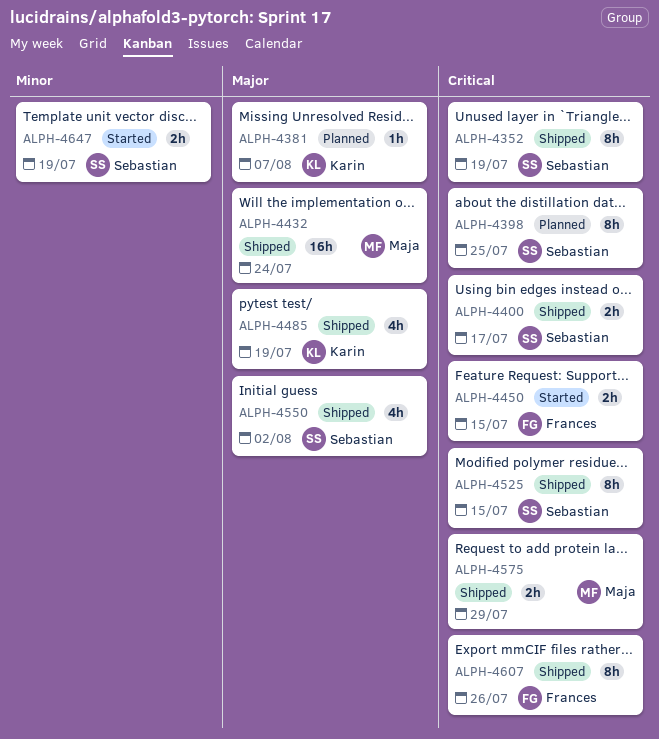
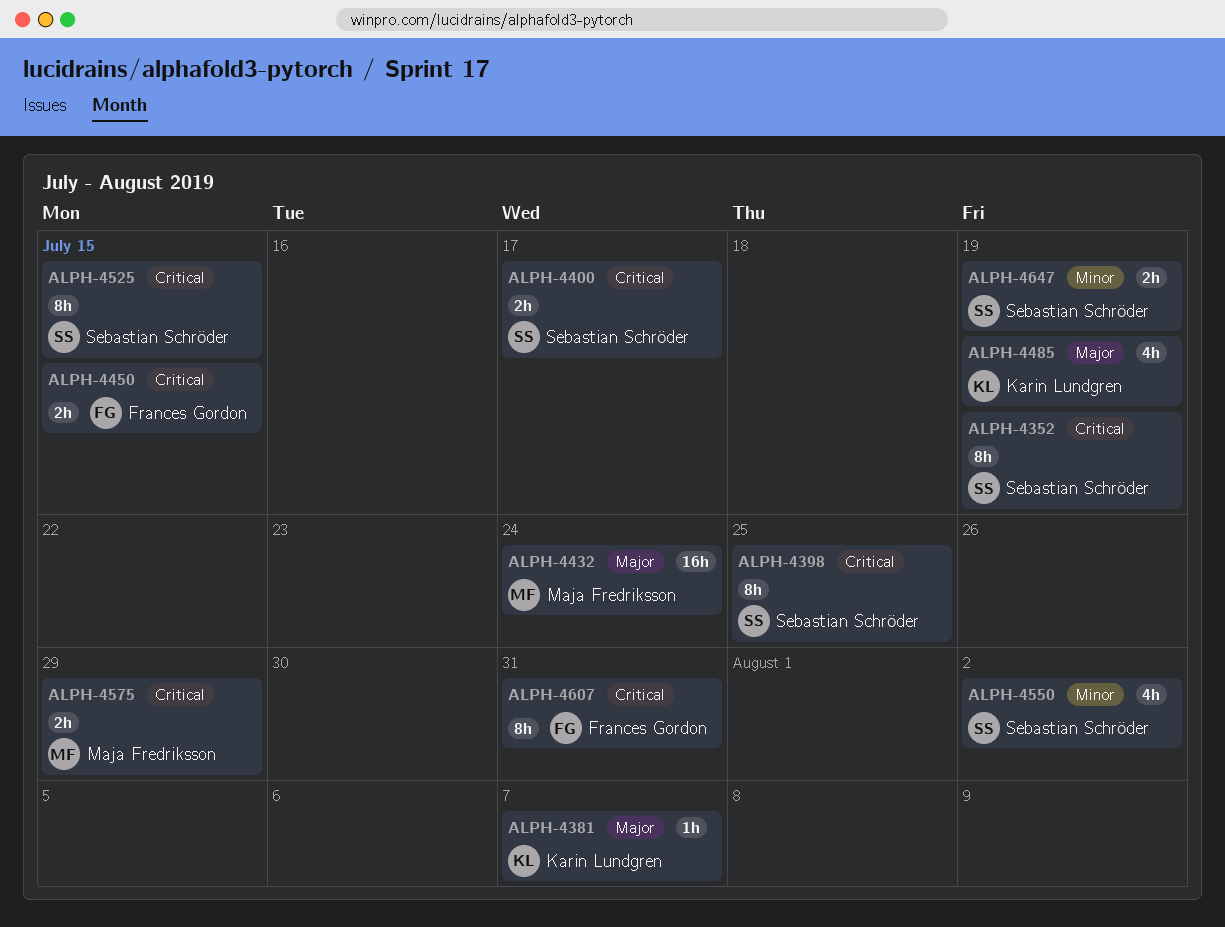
ALPH-4550, priority: Major -> Minor
ALPH-4607, due: Jul 26 -> Jul 31

